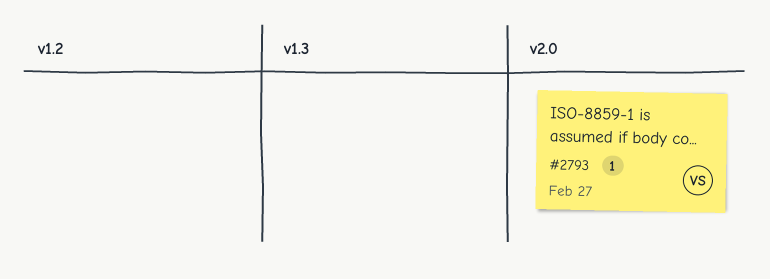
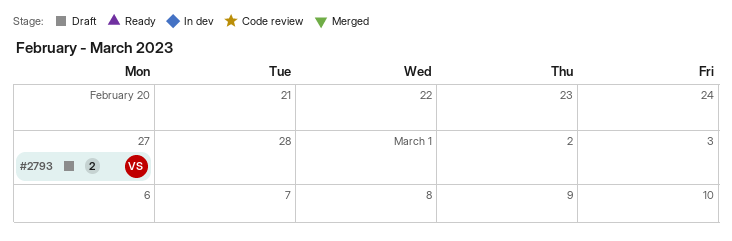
#2793, estimate: 1 -> 2

